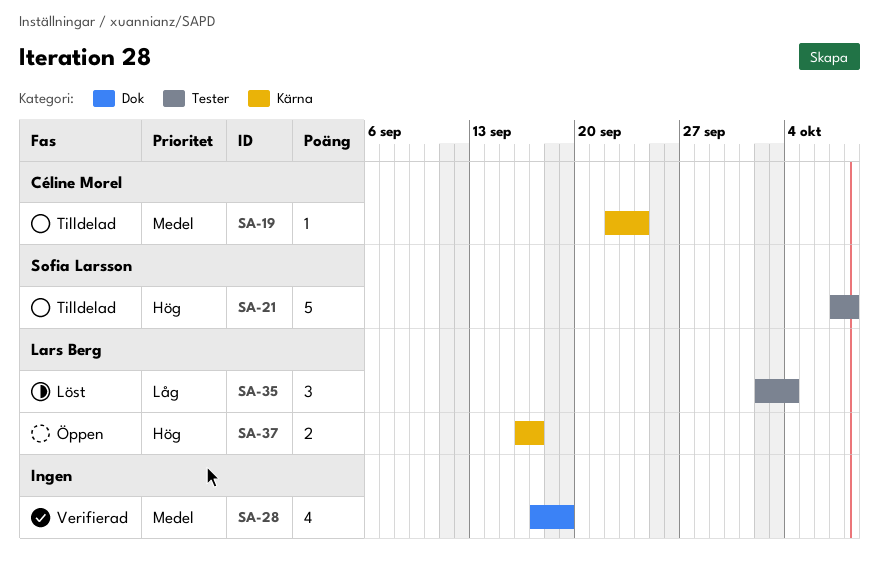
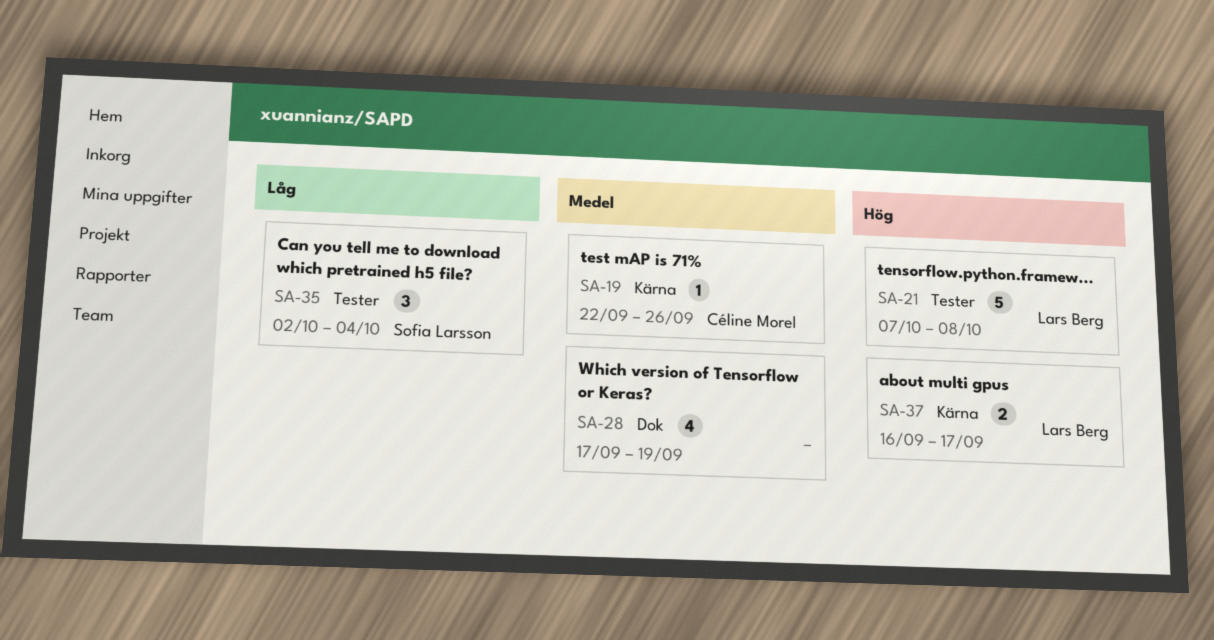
SA-19, due: Sep 24 -> Sep 26
SA-21, owner: Sofia Larsson -> Lars Berg
SA-35, owner: Lars Berg -> Sofia Larsson

